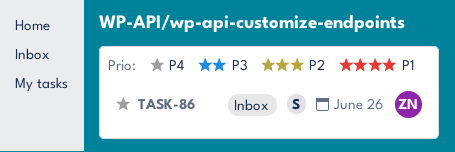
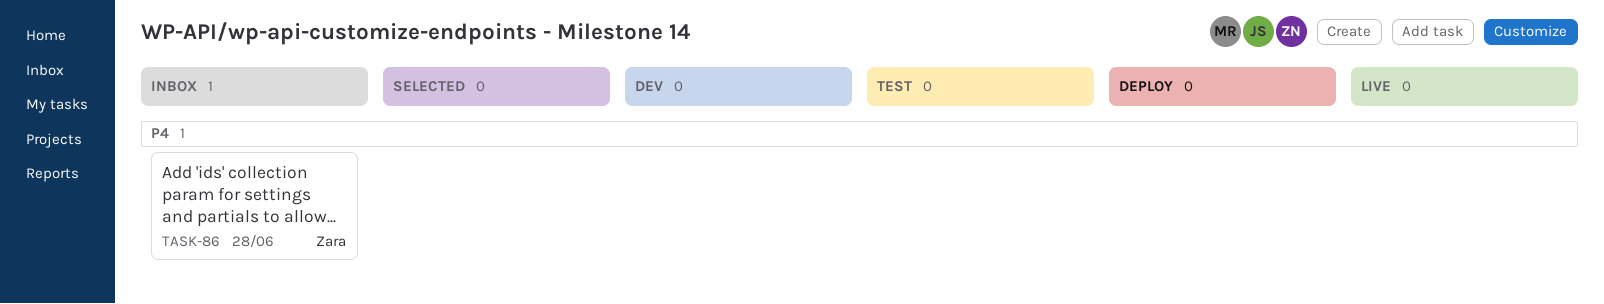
TASK-86, due: Jun 26 -> Jun 28

